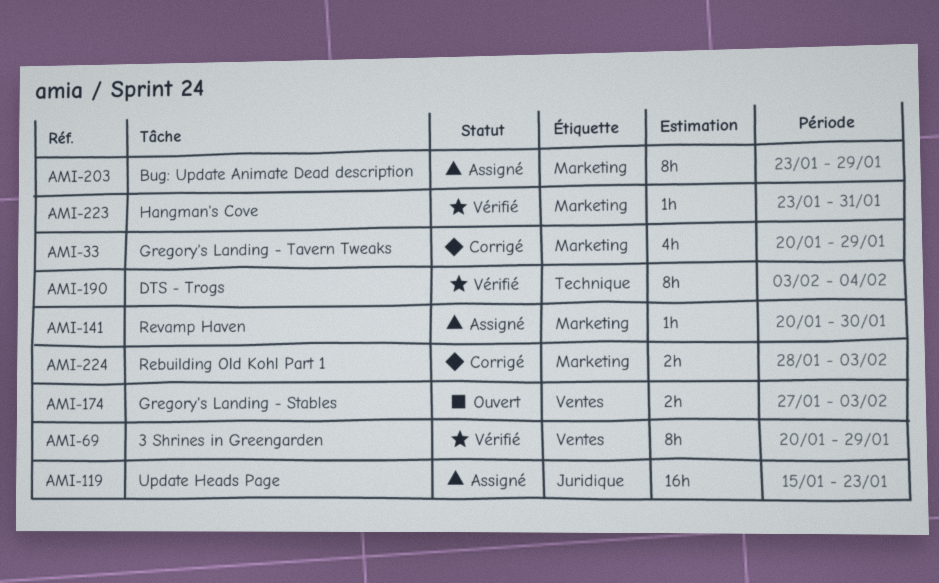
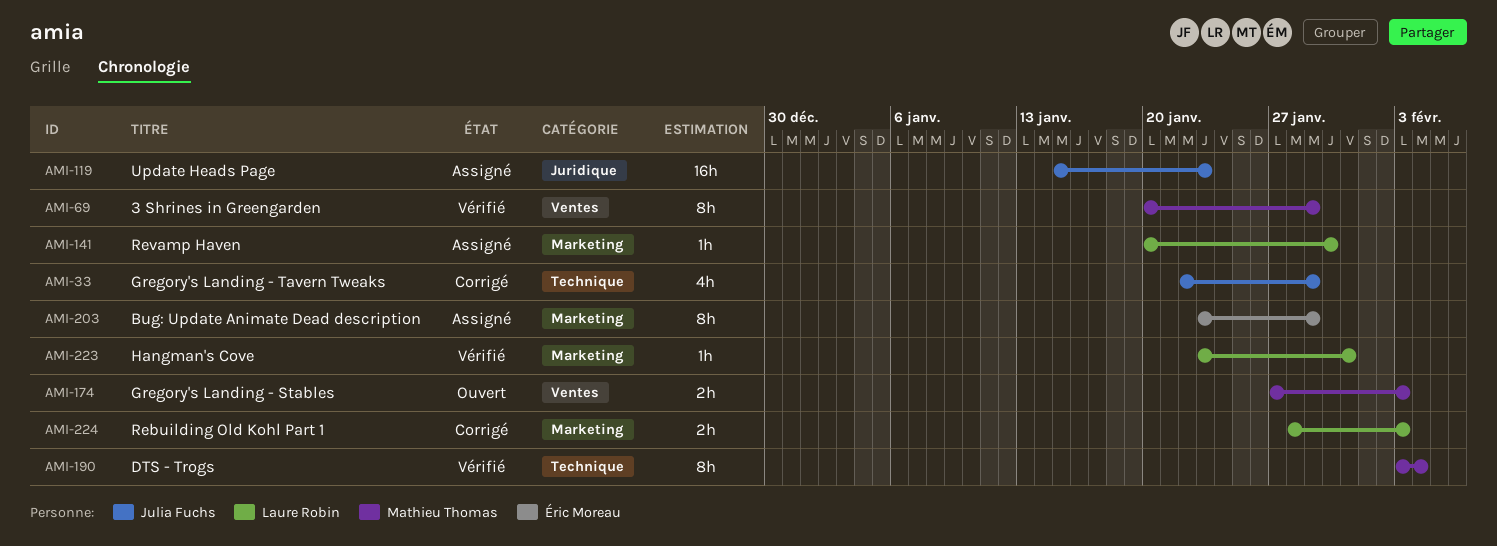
AMI-33, label: Marketing -> Technique
AMI-33, start: Jan 20 -> Jan 22

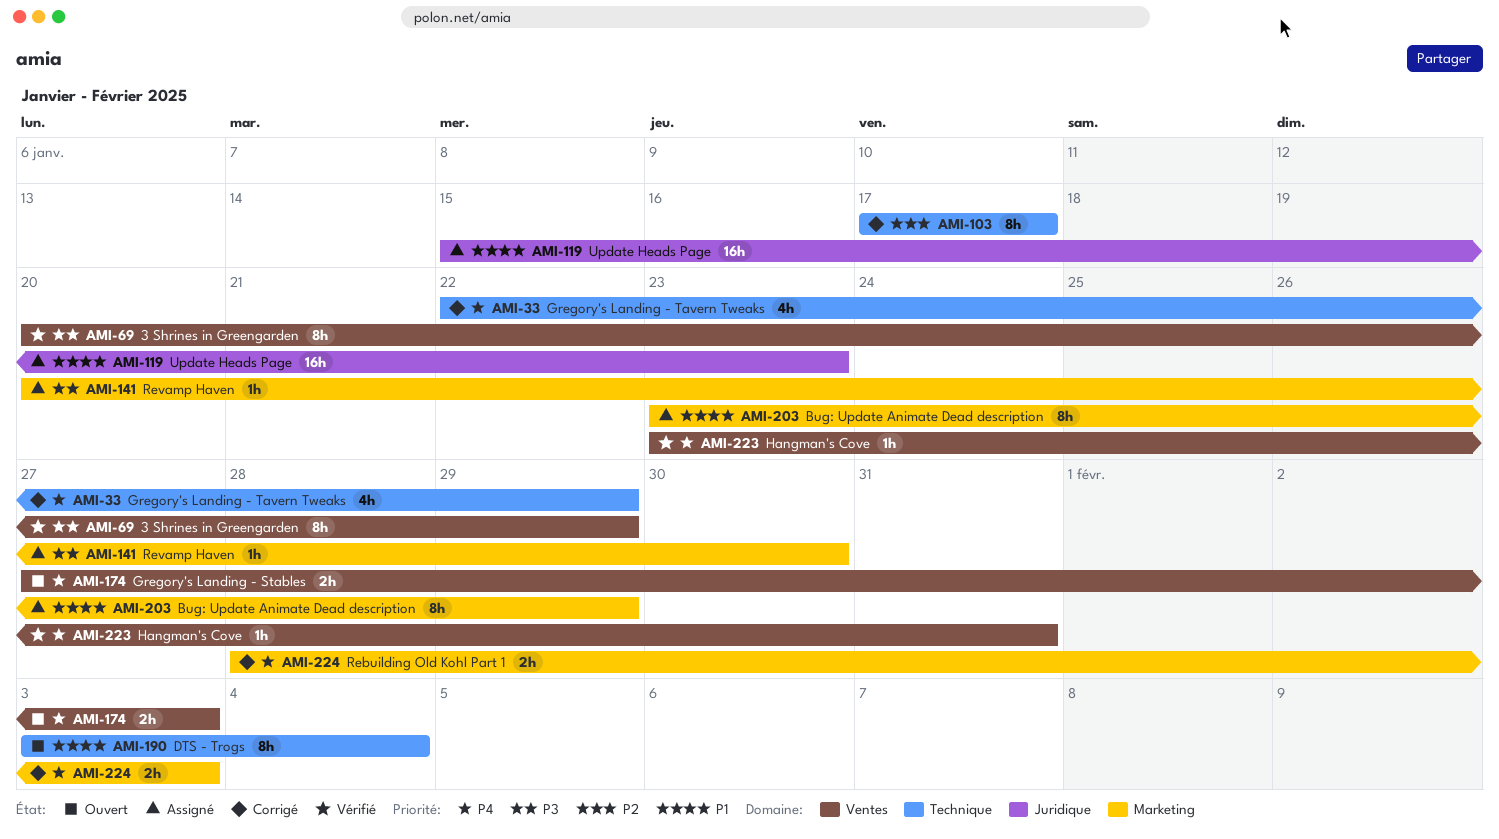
AMI-103: none -> present
AMI-190, status: Vérifié -> Ouvert
AMI-223, label: Marketing -> Ventes

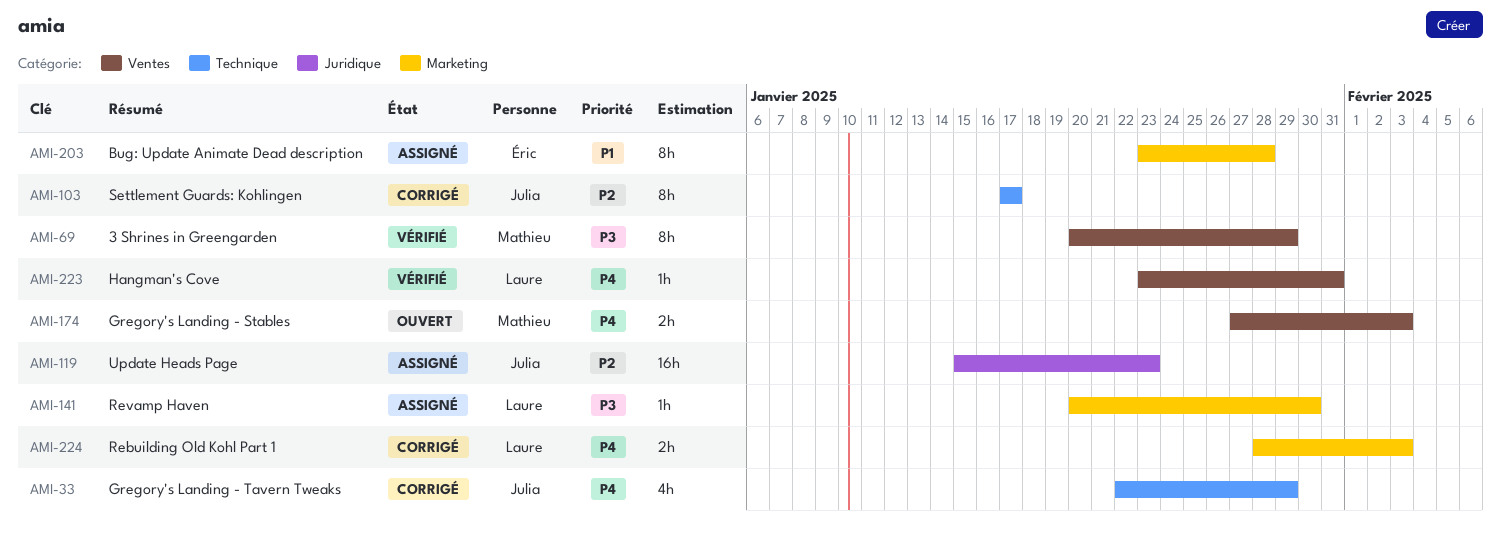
AMI-119, priority: P1 -> P2
AMI-190: present -> none
AMI-203, due: Jan 29 -> Jan 28

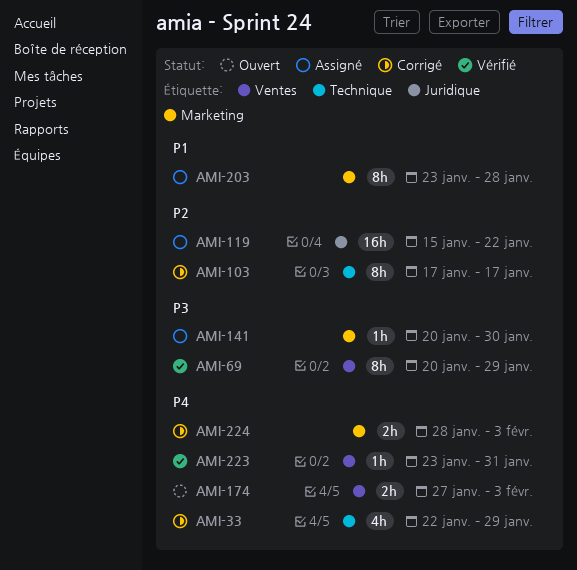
AMI-119, due: Jan 23 -> Jan 22

